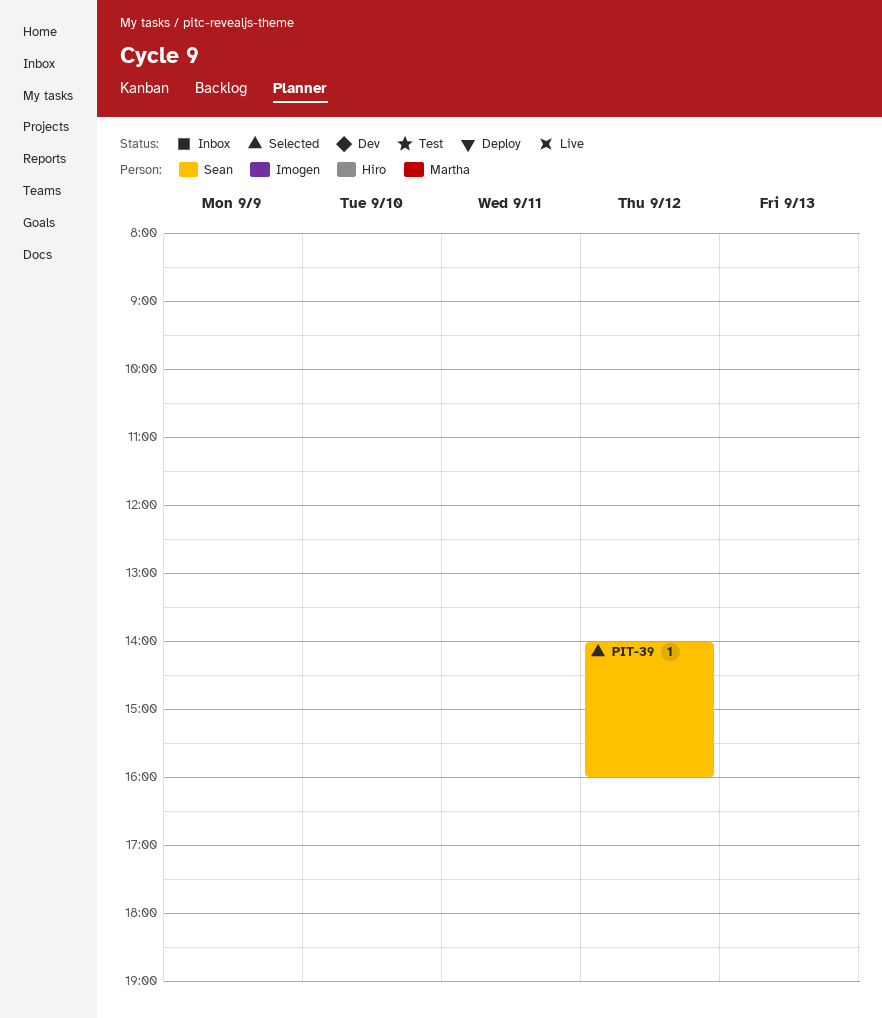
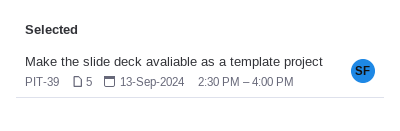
PIT-39, day: Sep 12 -> Sep 13
PIT-39, begins: 14:00 -> 14:30

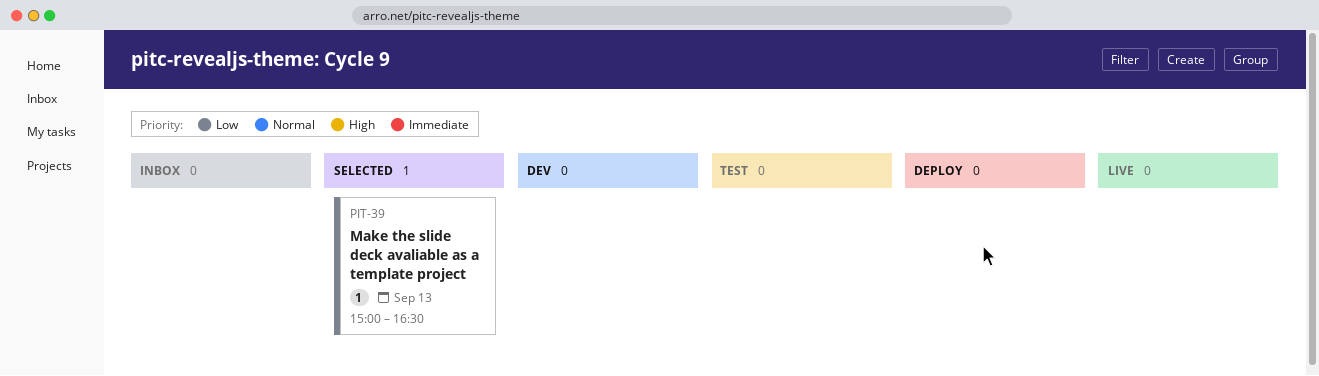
PIT-39, begins: 14:30 -> 15:00
PIT-39, ends: 16:00 -> 16:30

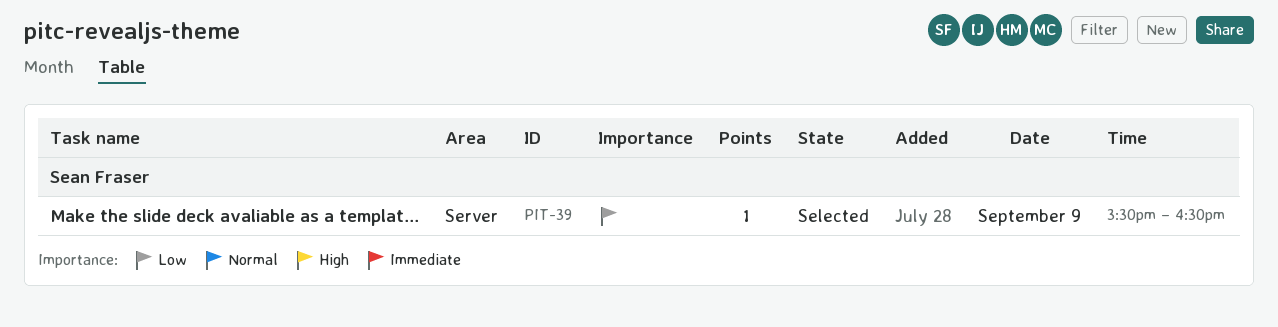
PIT-39, day: Sep 13 -> Sep 9
PIT-39, begins: 15:00 -> 15:30

